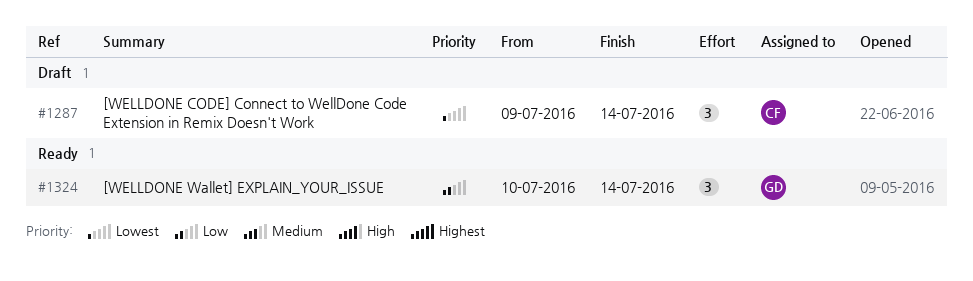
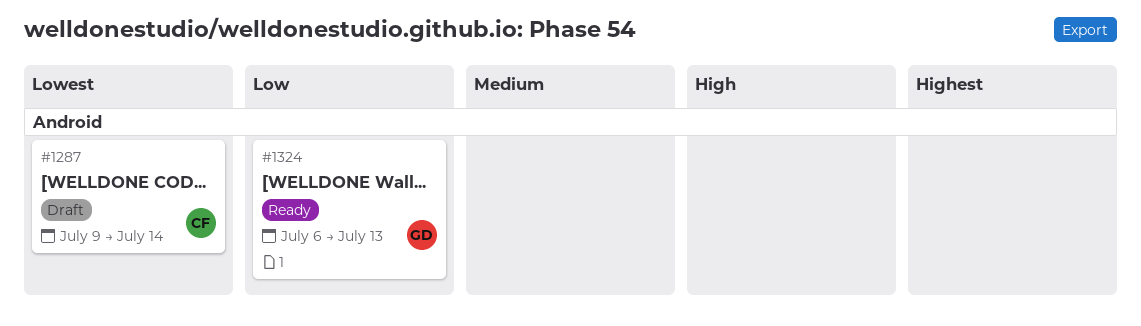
#1324, start: Jul 10 -> Jul 6
#1324, due: Jul 14 -> Jul 13

